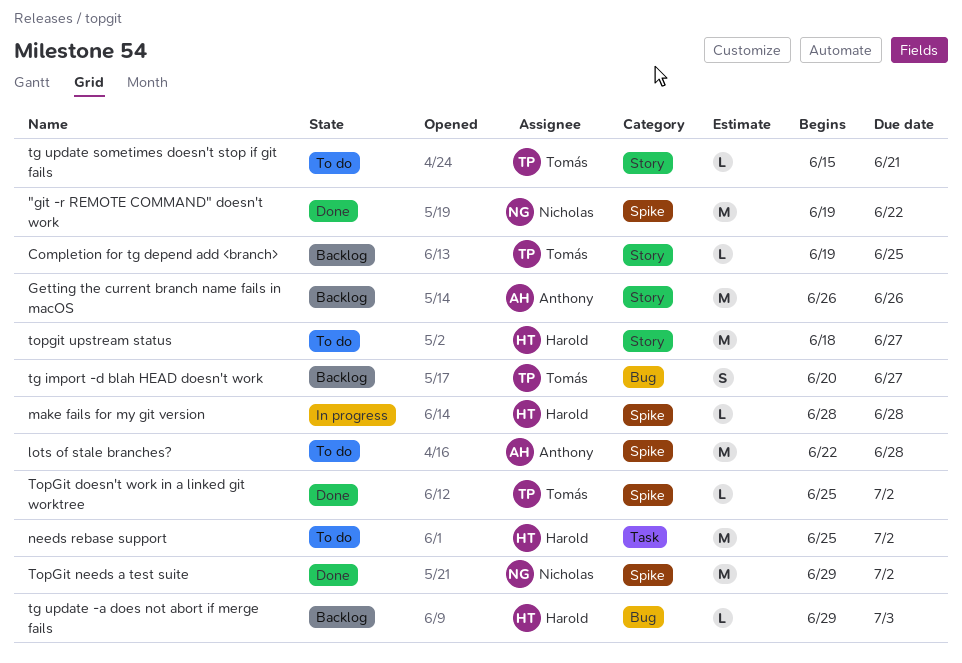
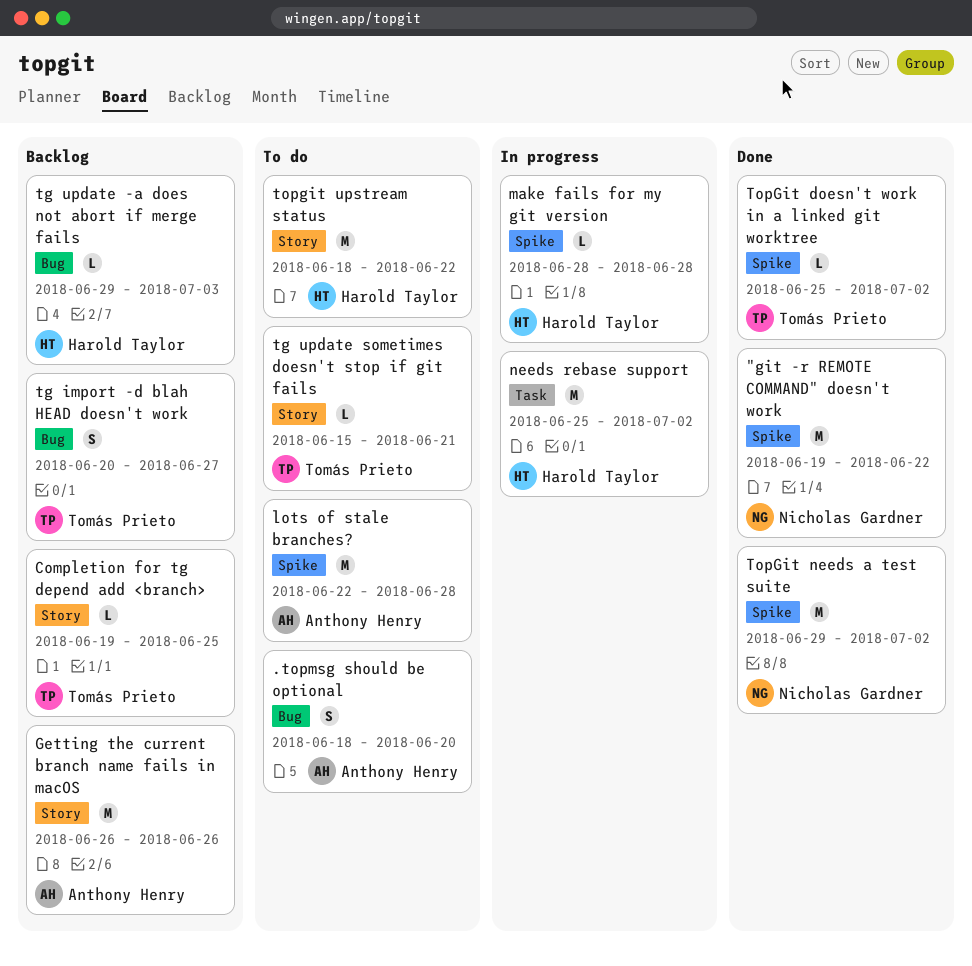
.topmsg should be optional: none -> present
needs rebase support, status: To do -> In progress
topgit upstream status, due: Jun 27 -> Jun 22

